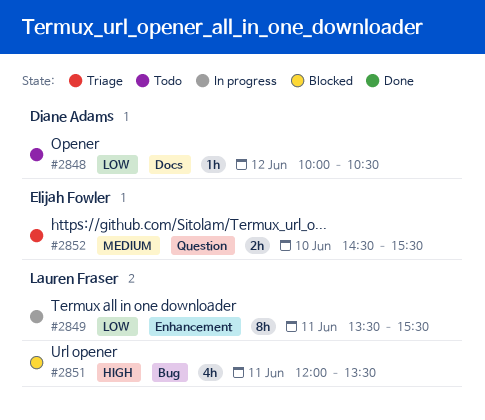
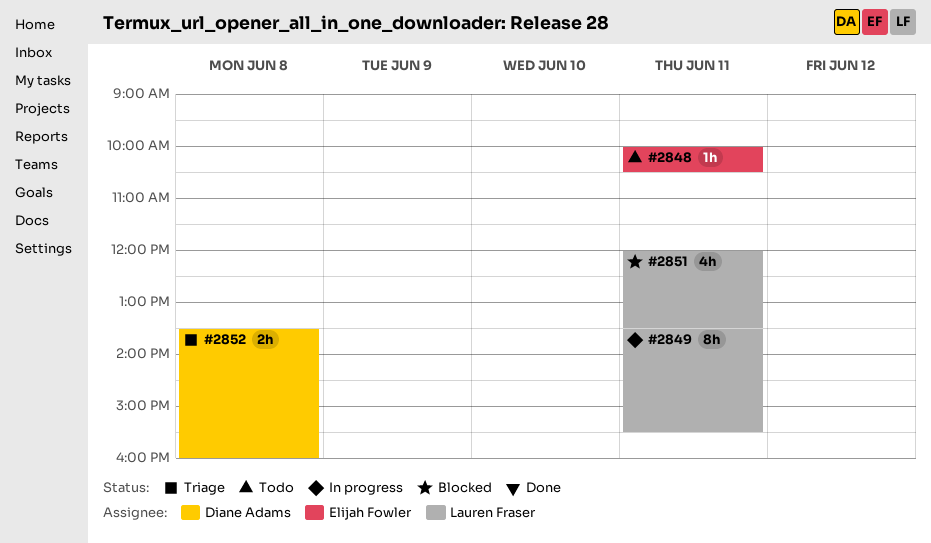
#2848, owner: Diane Adams -> Elijah Fowler
#2848, day: Jun 12 -> Jun 11
#2852, owner: Elijah Fowler -> Diane Adams
#2852, day: Jun 10 -> Jun 8
#2852, begins: 14:30 -> 13:30
#2852, ends: 15:30 -> 16:00

